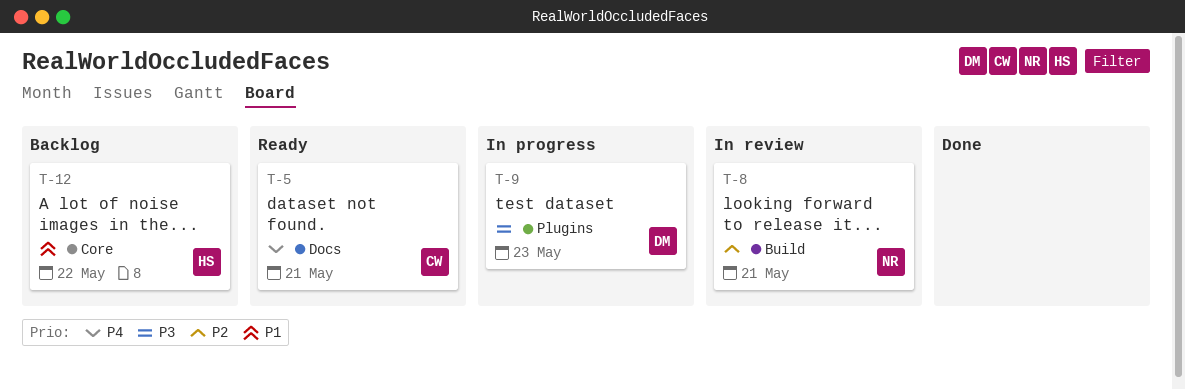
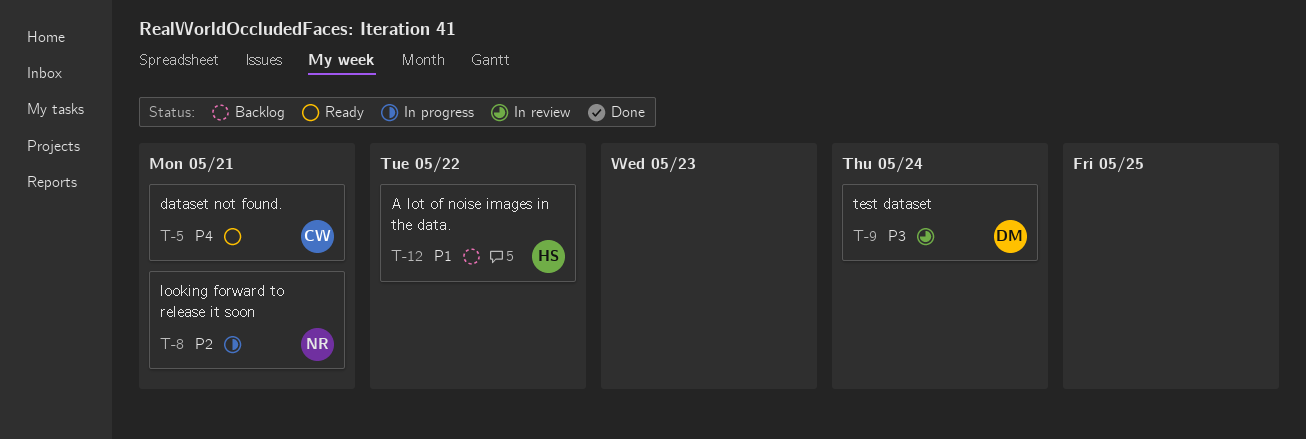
T-8, status: In review -> In progress
T-9, status: In progress -> In review
T-9, due: May 23 -> May 24

